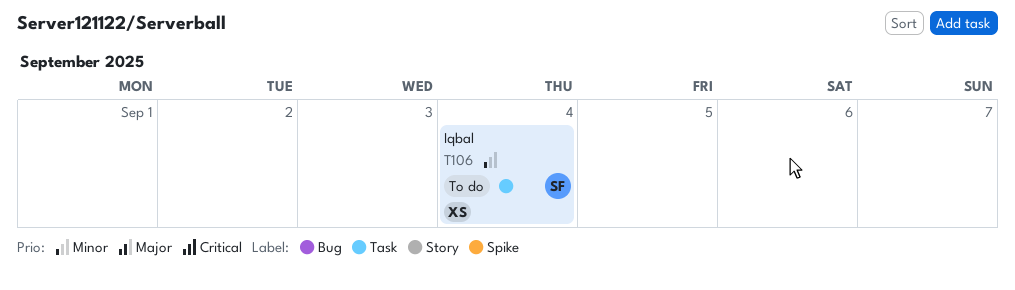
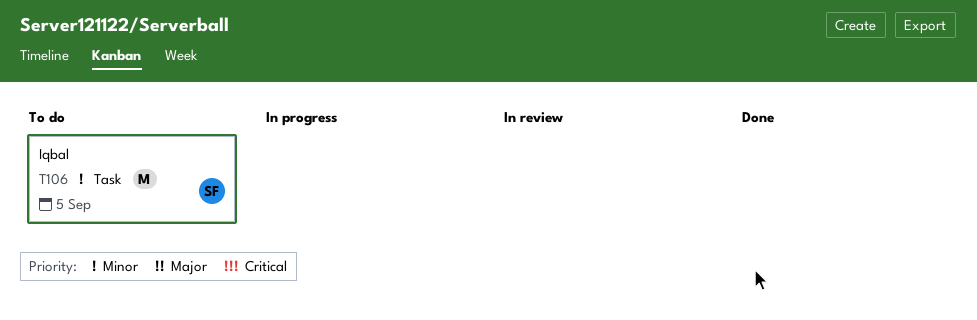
T106, estimate: XS -> M
T106, due: Sep 4 -> Sep 5

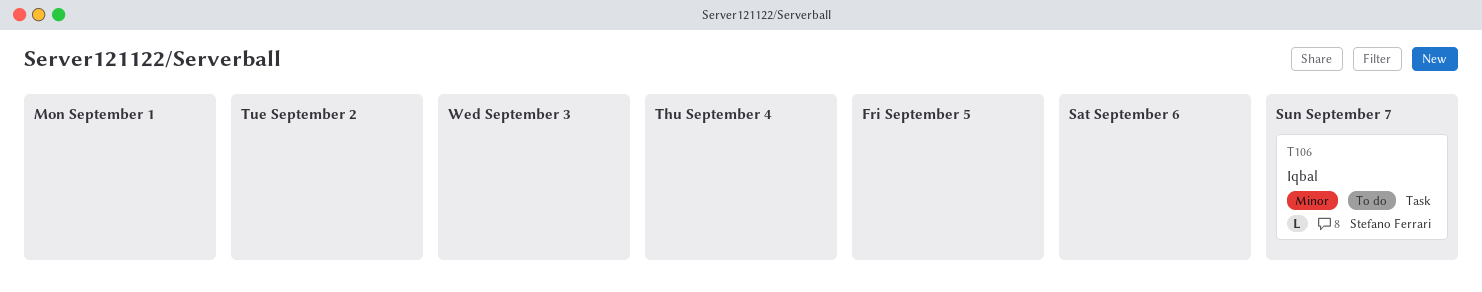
T106, estimate: M -> L
T106, due: Sep 5 -> Sep 7

